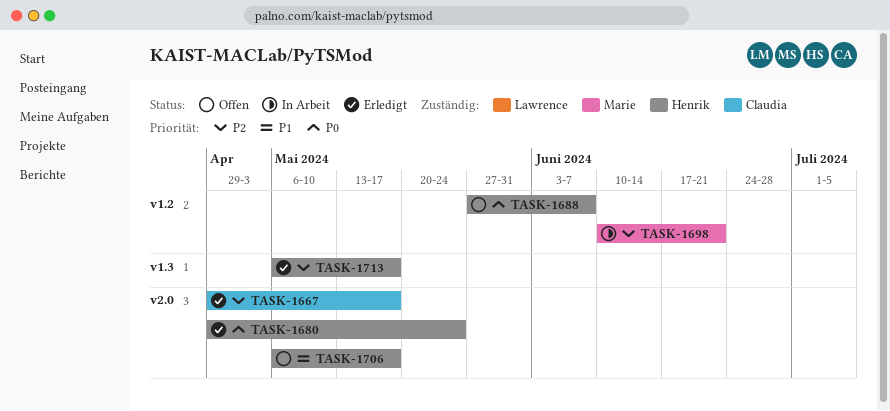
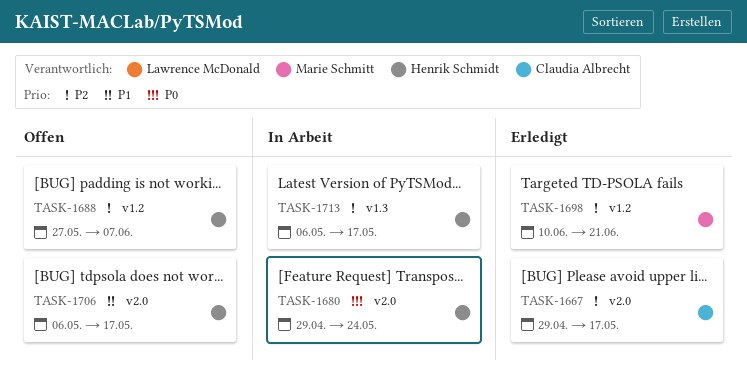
TASK-1680, status: Erledigt -> In Arbeit
TASK-1688, priority: P0 -> P2
TASK-1698, status: In Arbeit -> Erledigt
TASK-1713, status: Erledigt -> In Arbeit

